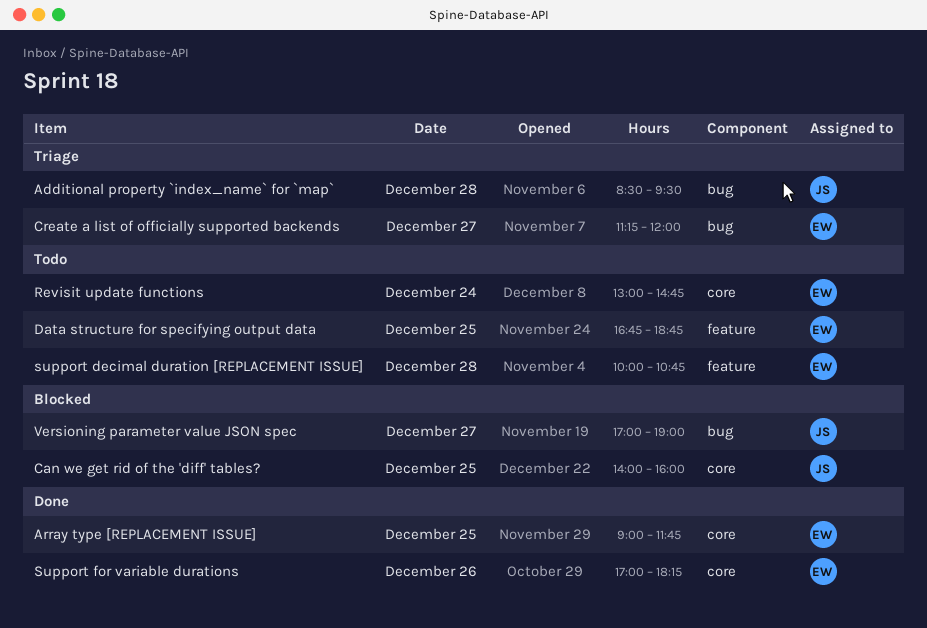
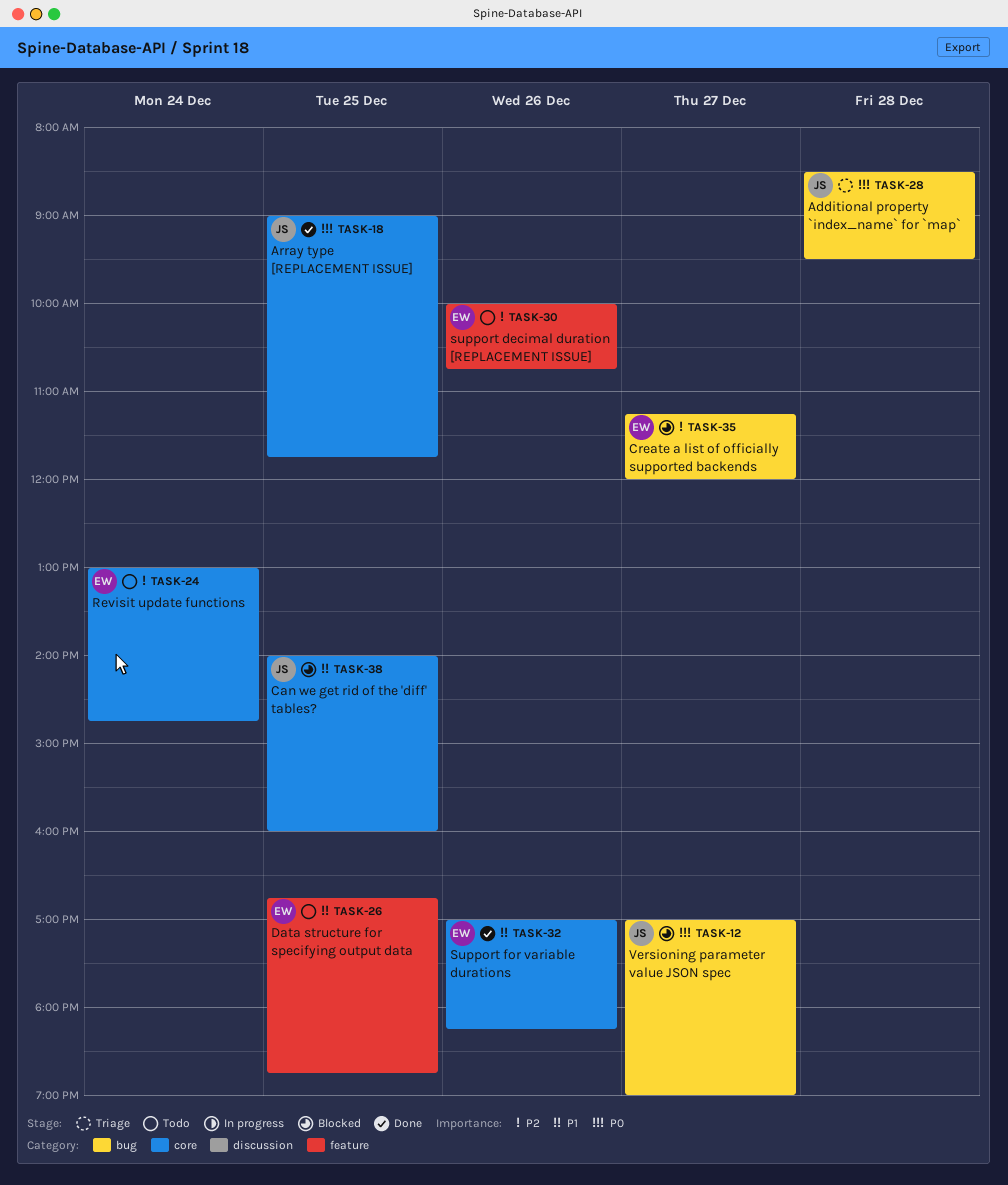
Array type [REPLACEMENT ISSUE], owner: EW -> JS
Create a list of officially supported backends, status: Triage -> Blocked
support decimal duration [REPLACEMENT ISSUE], day: Dec 28 -> Dec 26

